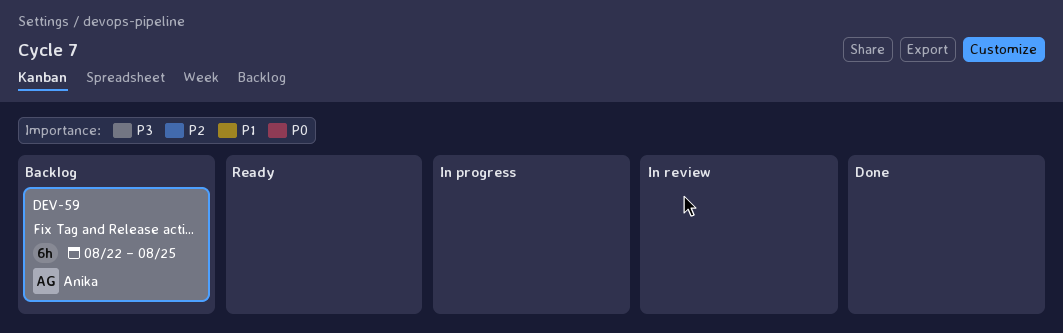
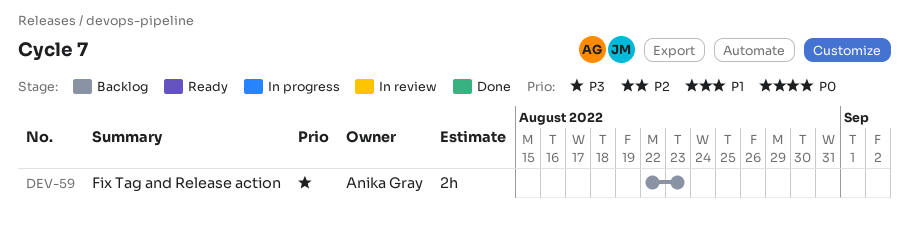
DEV-59, estimate: 6h -> 2h
DEV-59, due: Aug 25 -> Aug 23

